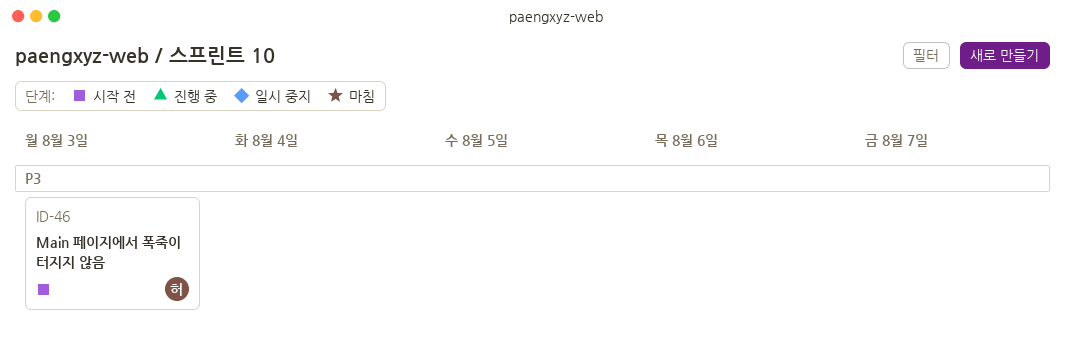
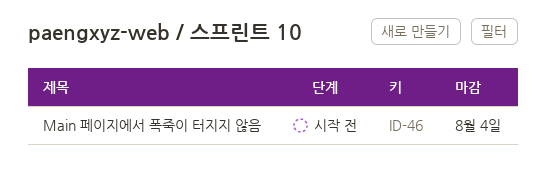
ID-46, due: Aug 3 -> Aug 4

